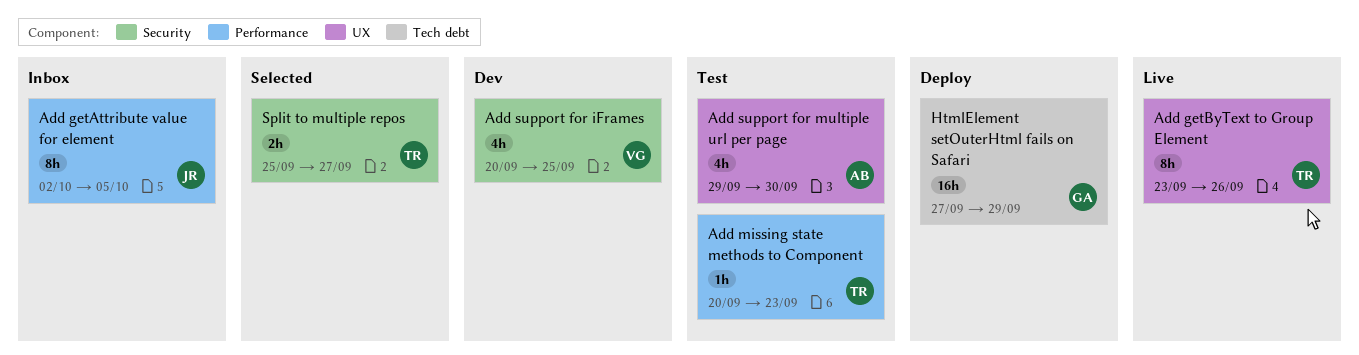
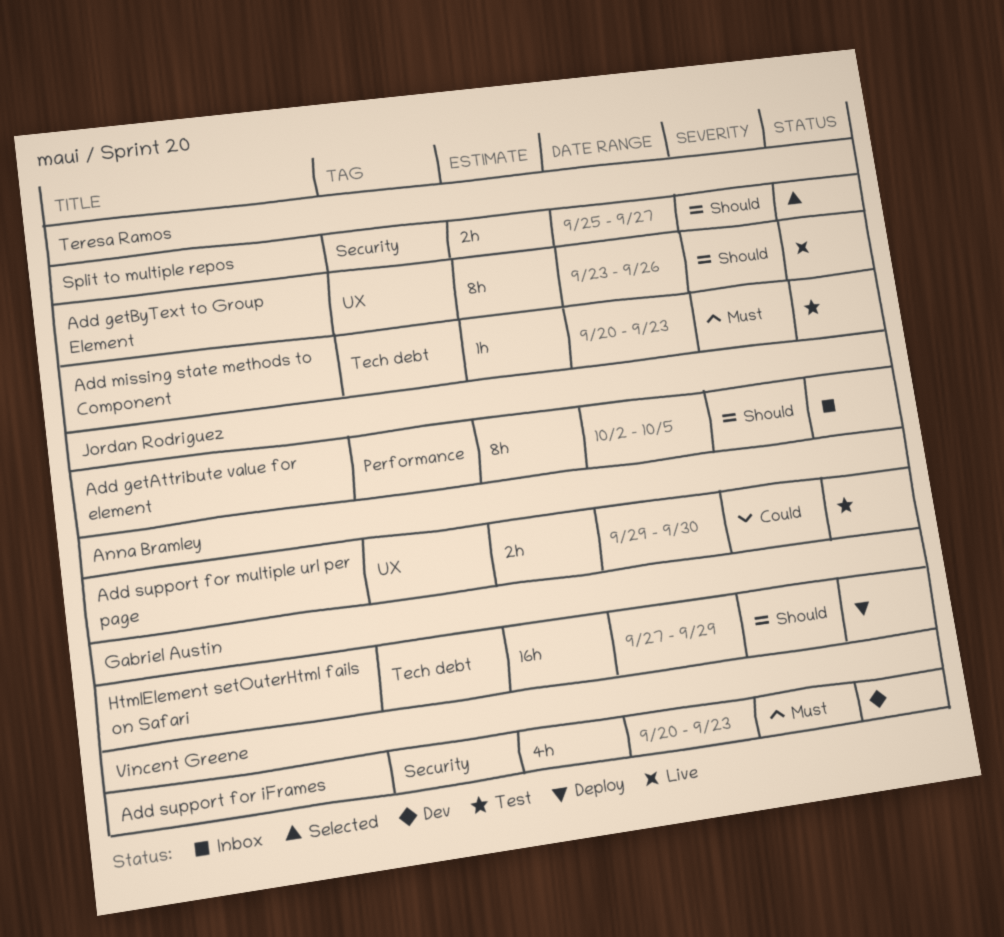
Add missing state methods to Component, label: Performance -> Tech debt
Add support for iFrames, due: Sep 25 -> Sep 23
Add support for multiple url per page, estimate: 4h -> 2h

